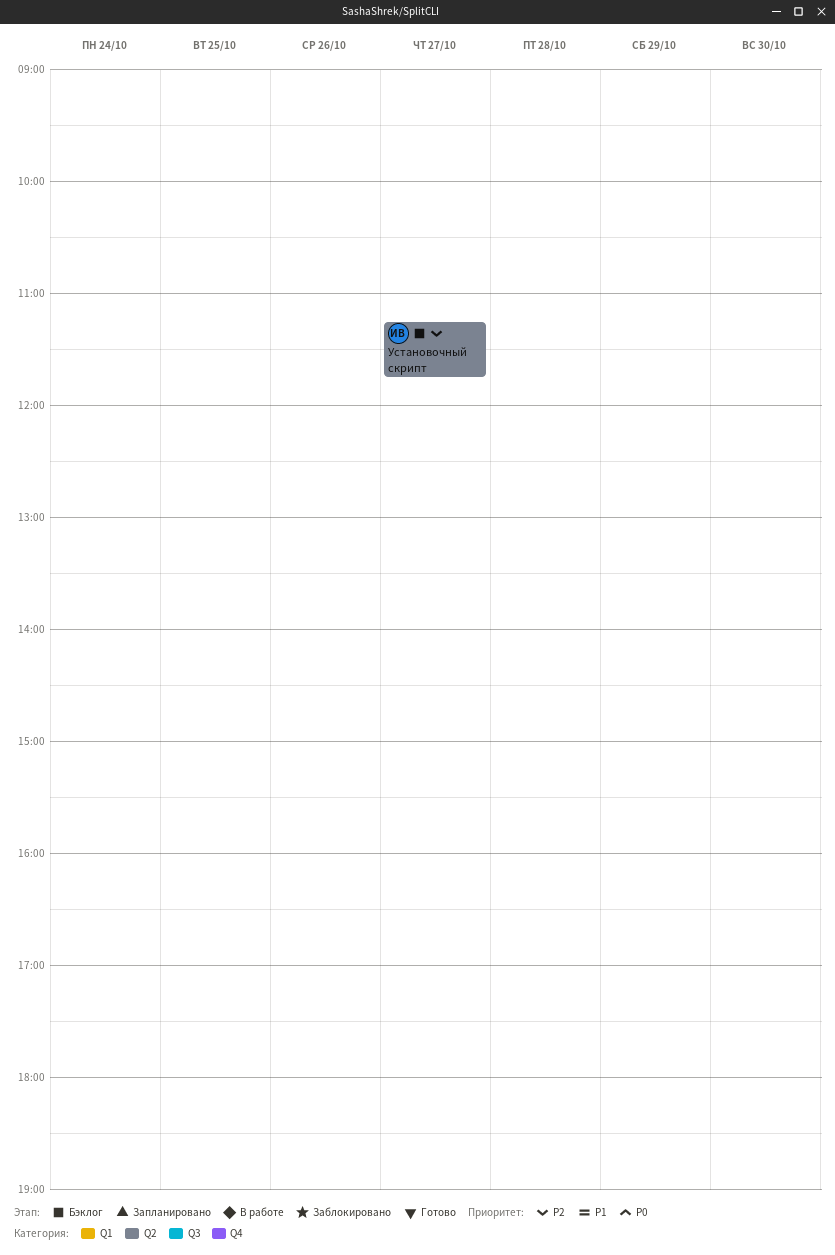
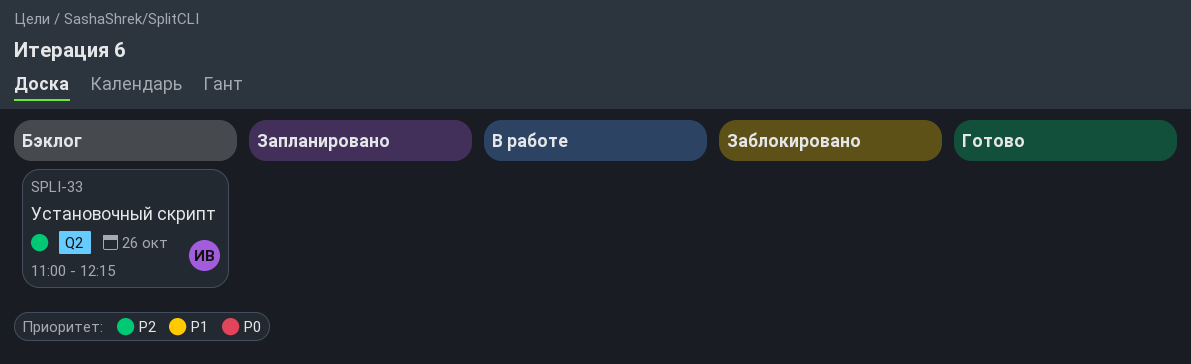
Установочный скрипт, day: Oct 27 -> Oct 26
Установочный скрипт, begins: 11:15 -> 11:00
Установочный скрипт, ends: 11:45 -> 12:15

